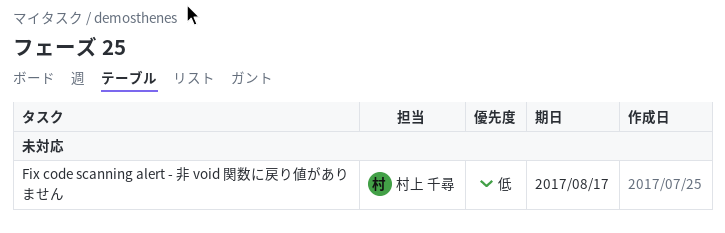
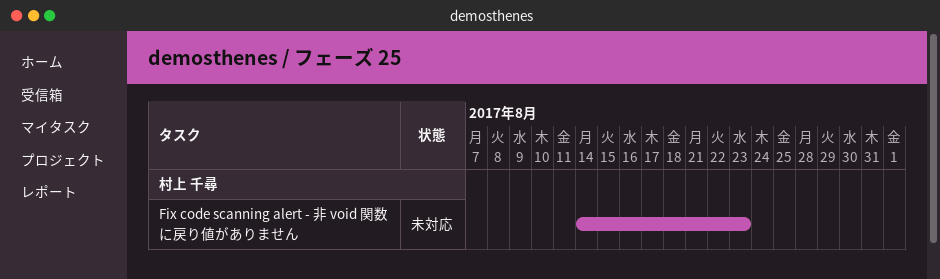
Fix code scanning alert - 非 void 関数に戻り値がありません, due: Aug 17 -> Aug 23

